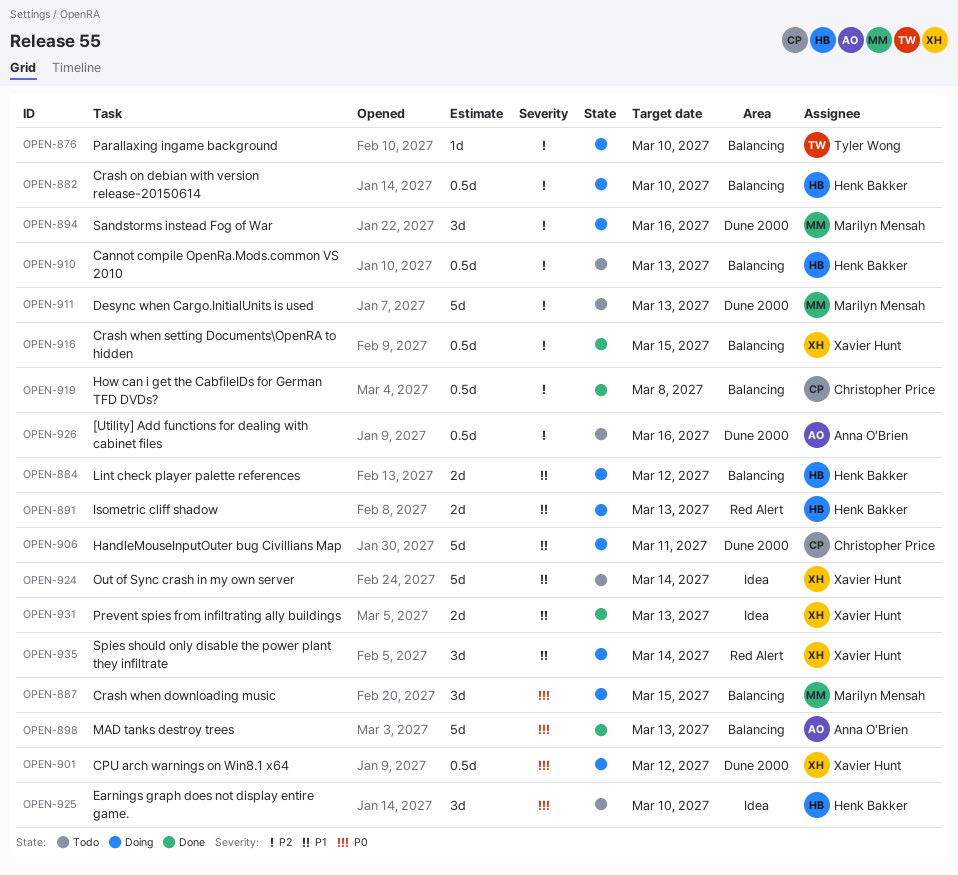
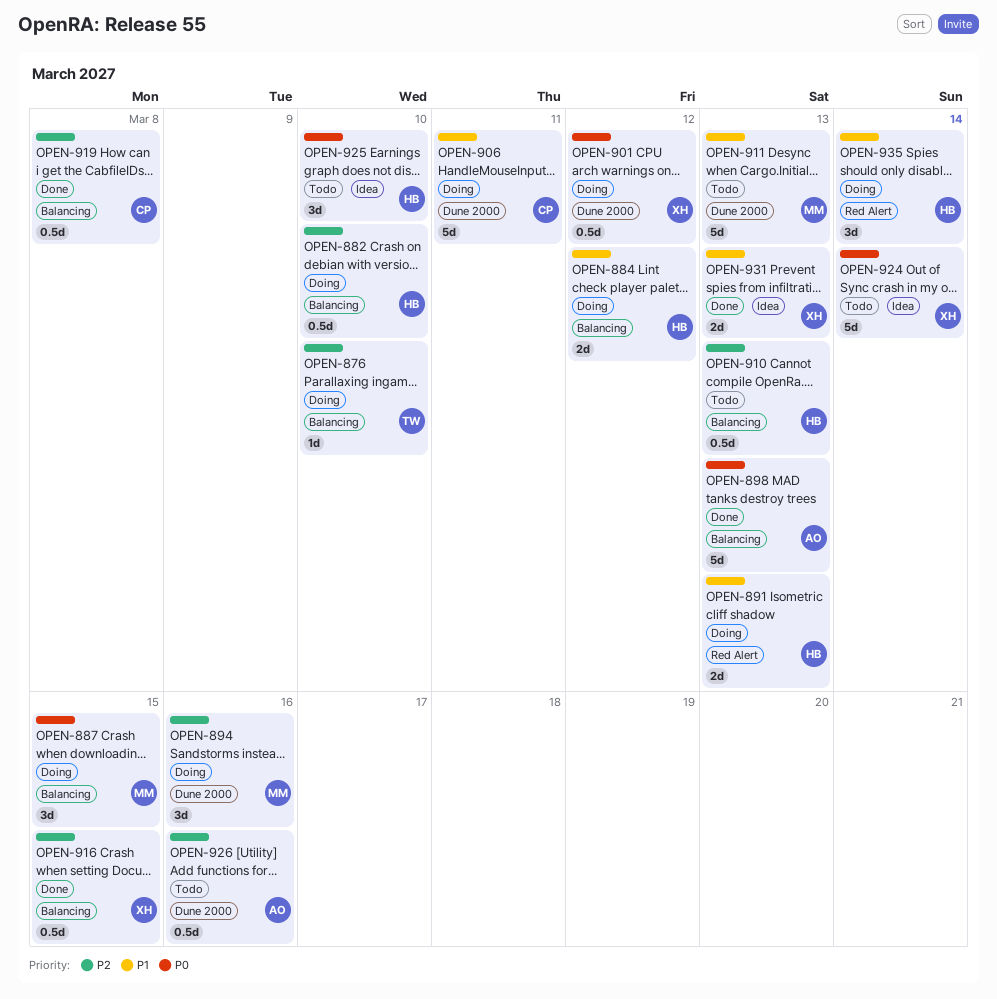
OPEN-911, priority: P2 -> P1
OPEN-924, priority: P1 -> P0
OPEN-935, owner: Xavier Hunt -> Henk Bakker

